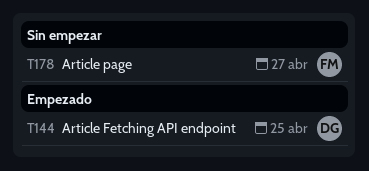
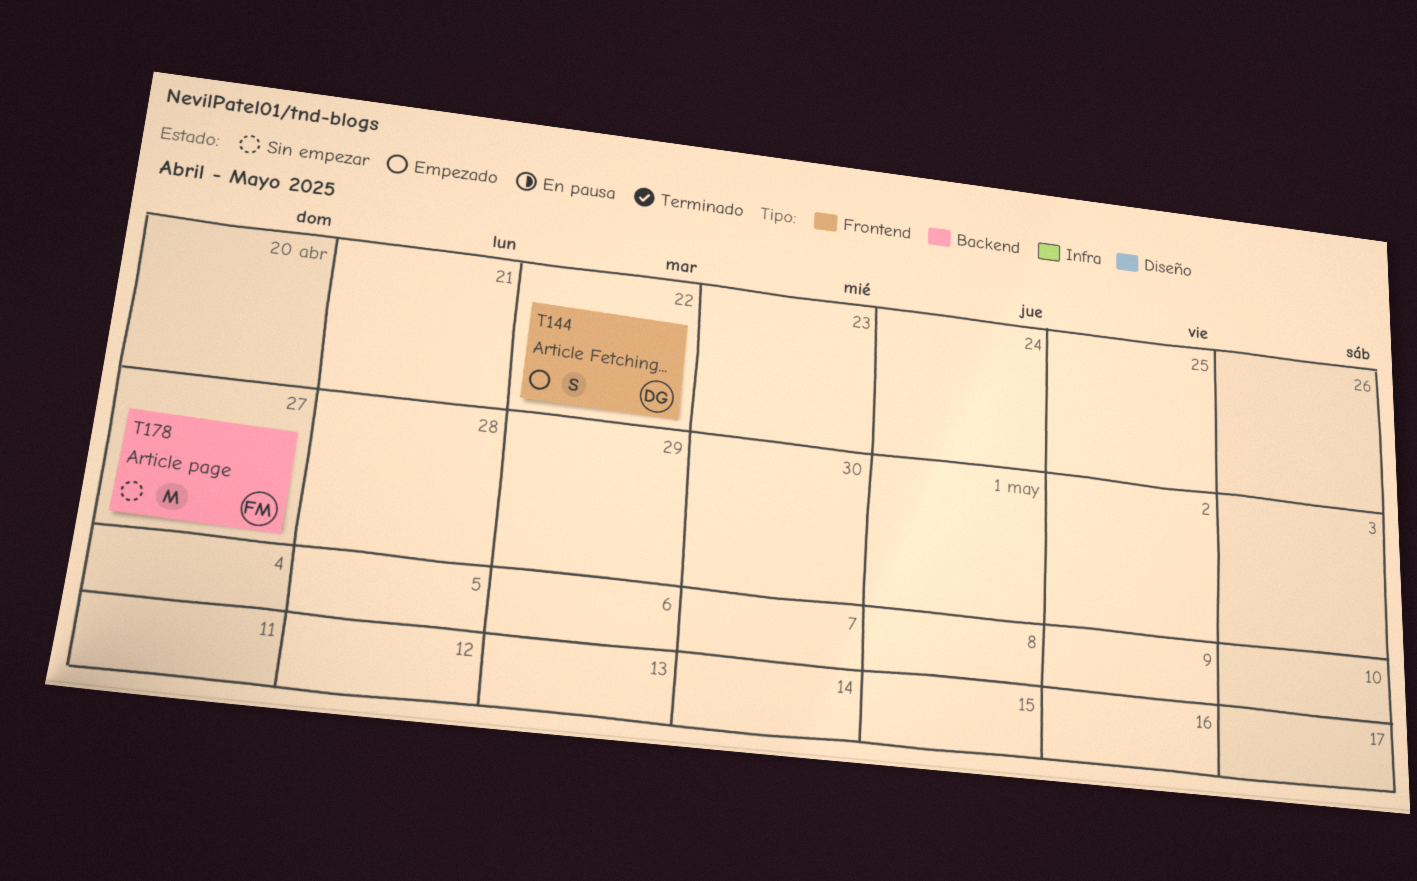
T144, due: Apr 25 -> Apr 22

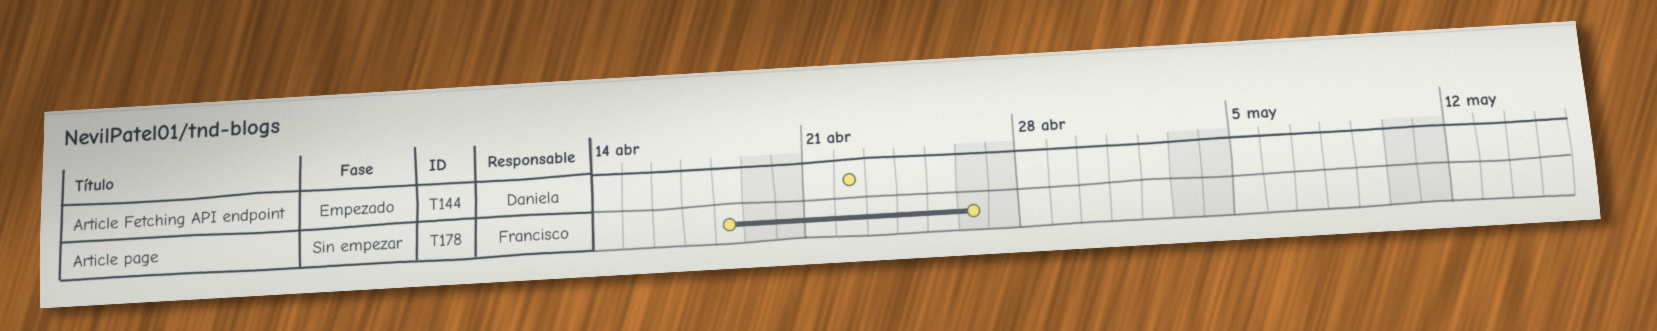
T178, due: Apr 27 -> Apr 26

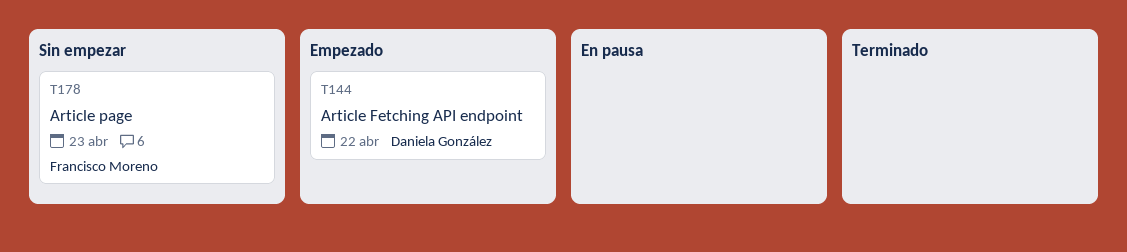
T178, due: Apr 26 -> Apr 23

